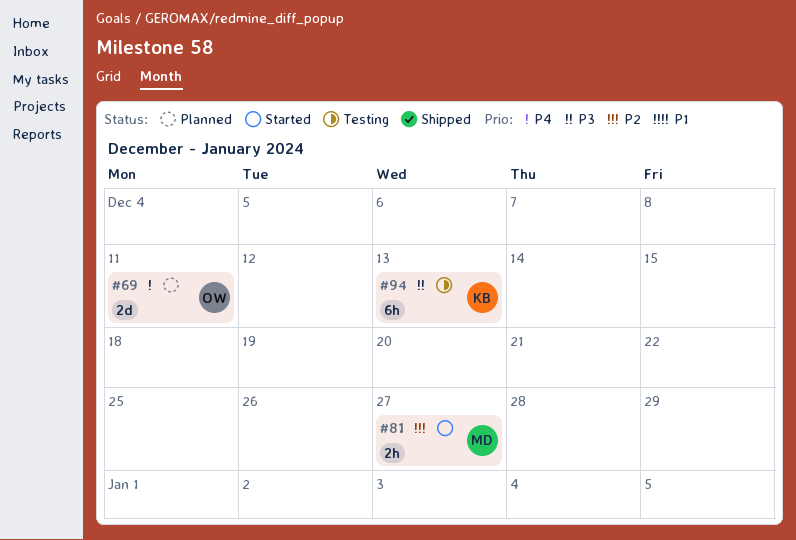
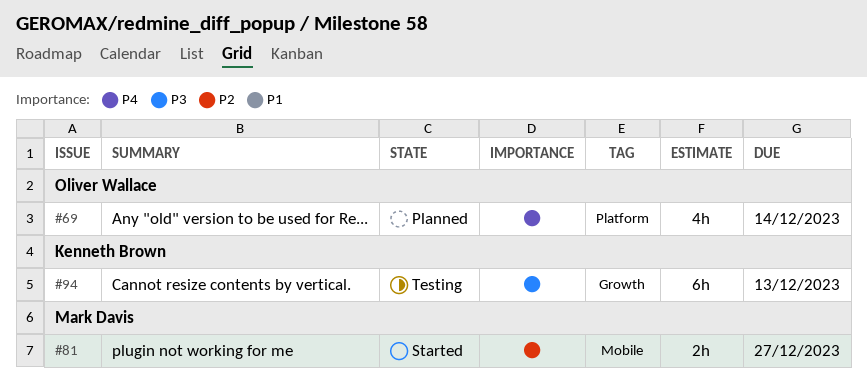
#69, estimate: 2d -> 4h
#69, due: Dec 11 -> Dec 14

